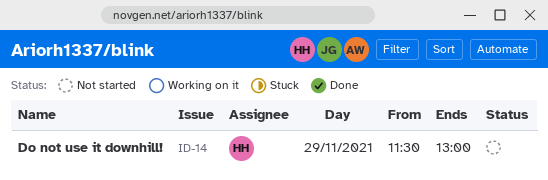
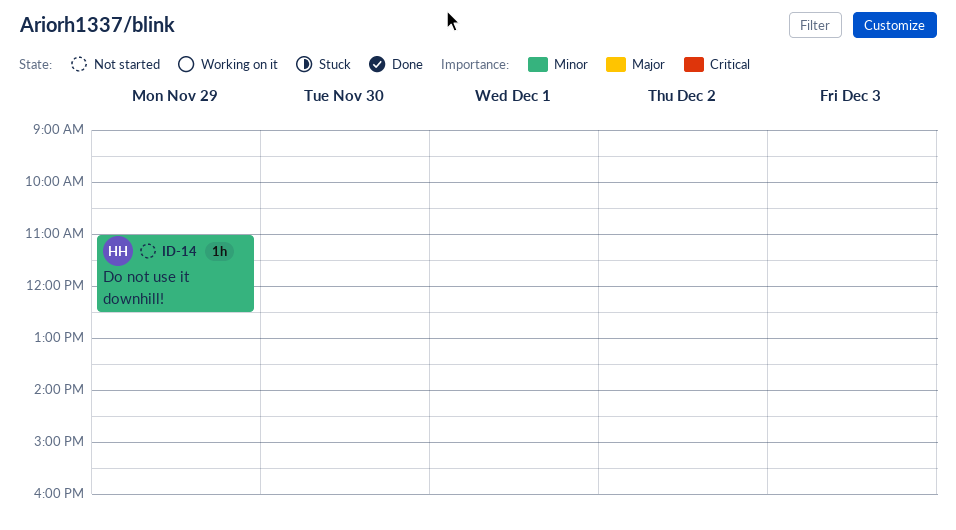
ID-14, begins: 11:30 -> 11:00
ID-14, ends: 13:00 -> 12:30

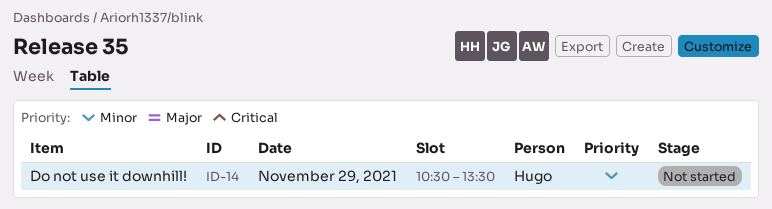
ID-14, begins: 11:00 -> 10:30
ID-14, ends: 12:30 -> 13:30

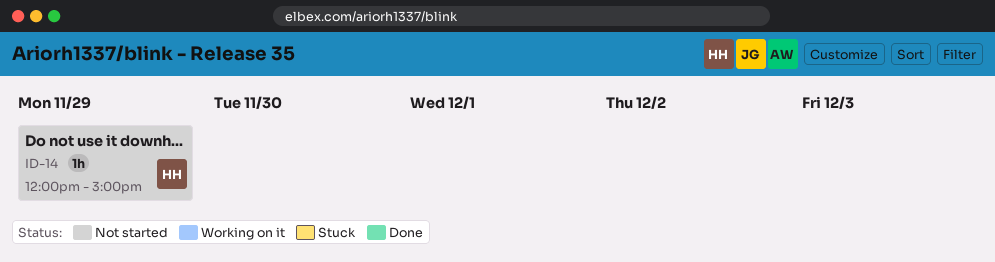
ID-14, begins: 10:30 -> 12:00
ID-14, ends: 13:30 -> 15:00

